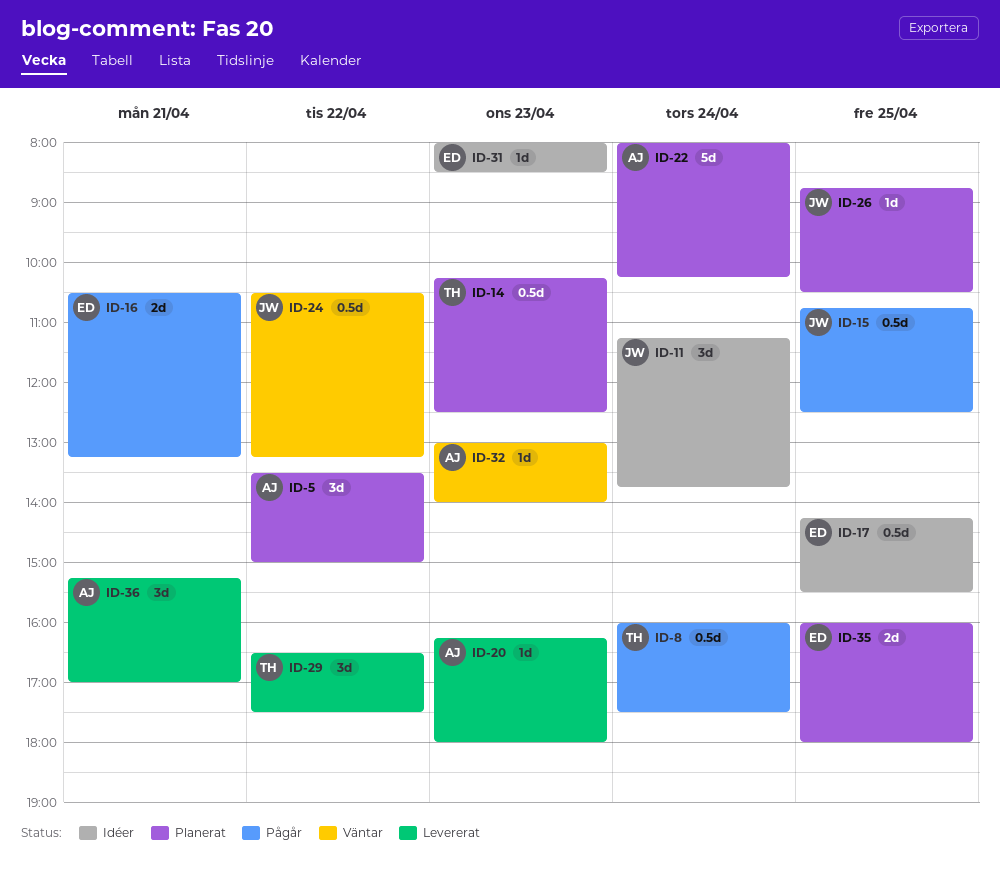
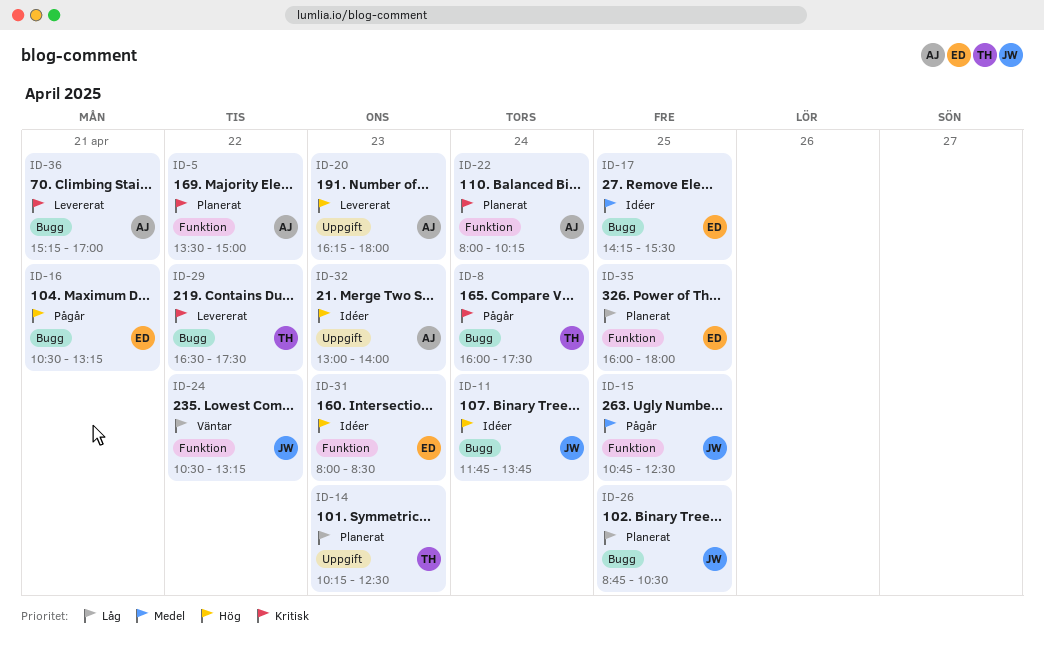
ID-11, begins: 11:15 -> 11:45
ID-32, status: Väntar -> Idéer

